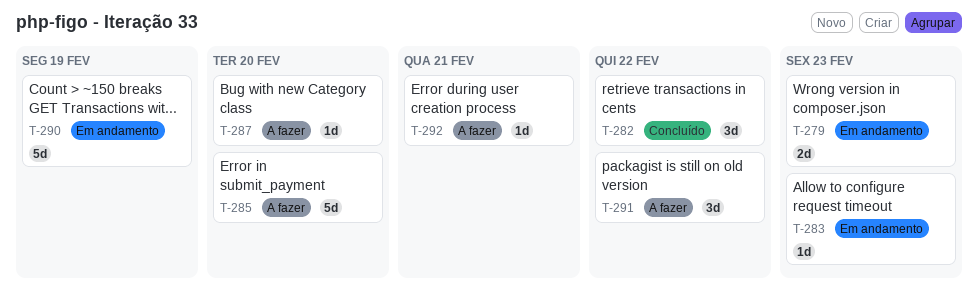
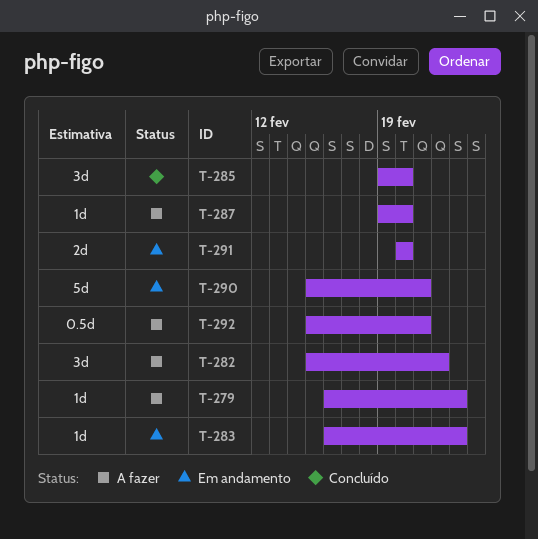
T-279, status: Em andamento -> A fazer
T-279, estimate: 2d -> 1d
T-282, status: Concluído -> A fazer
T-285, status: A fazer -> Concluído
T-285, estimate: 5d -> 3d
T-290, due: Feb 19 -> Feb 21
T-291, status: A fazer -> Em andamento
T-291, estimate: 3d -> 2d
T-291, due: Feb 22 -> Feb 20
T-292, estimate: 1d -> 0.5d

